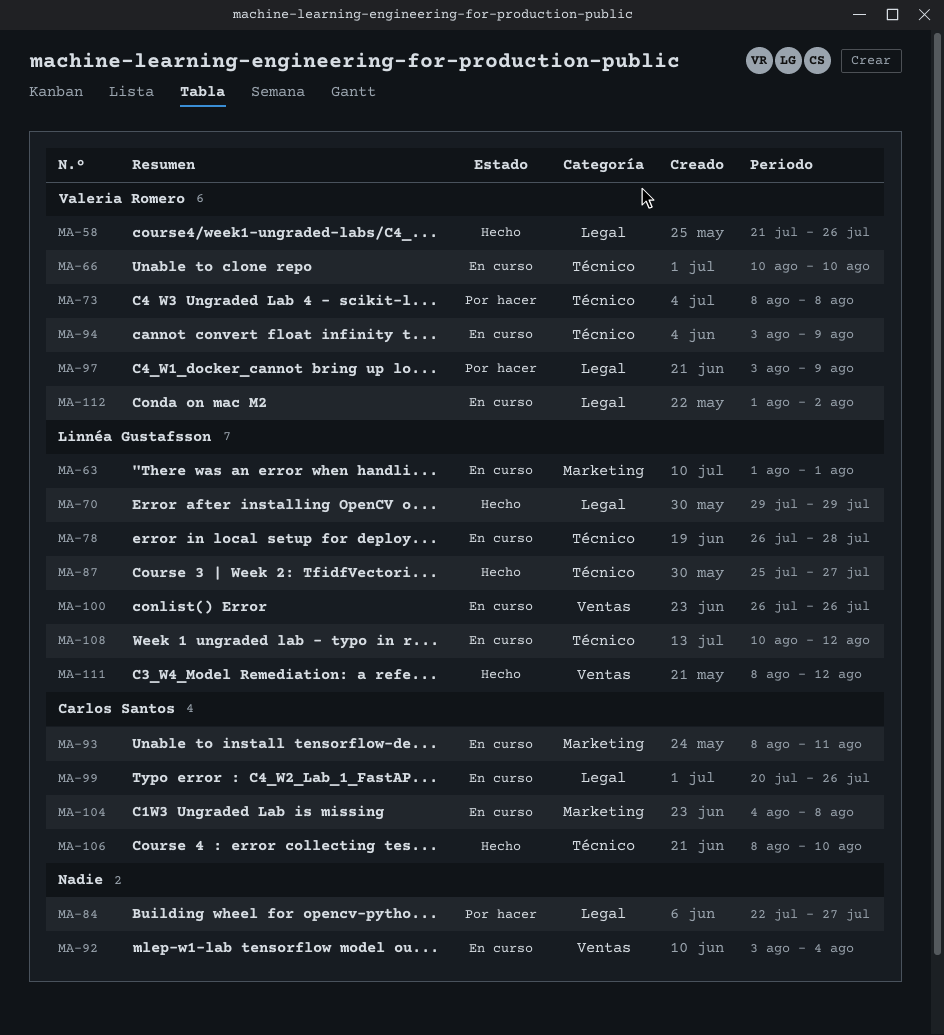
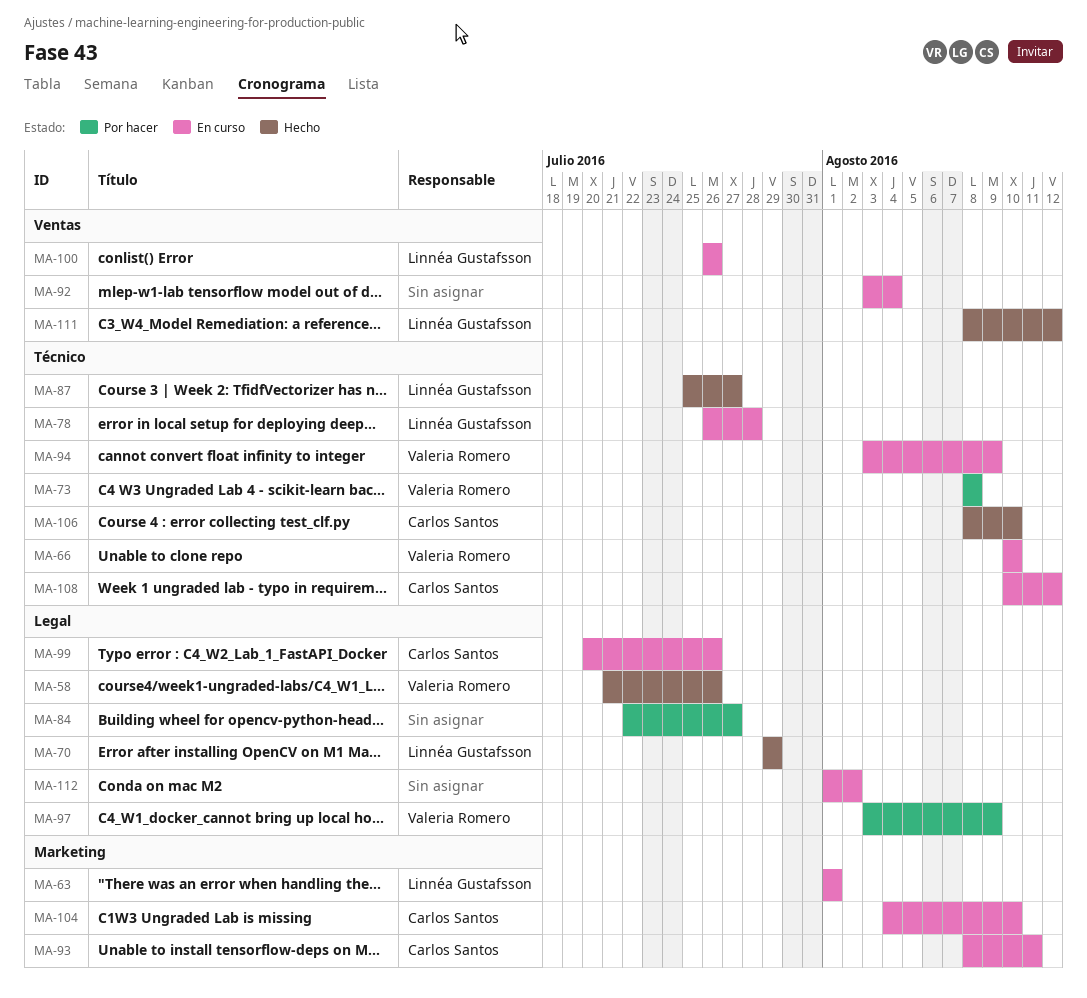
MA-104, due: Aug 8 -> Aug 10
MA-108, owner: Linnéa Gustafsson -> Carlos Santos
MA-112, owner: Valeria Romero -> none

